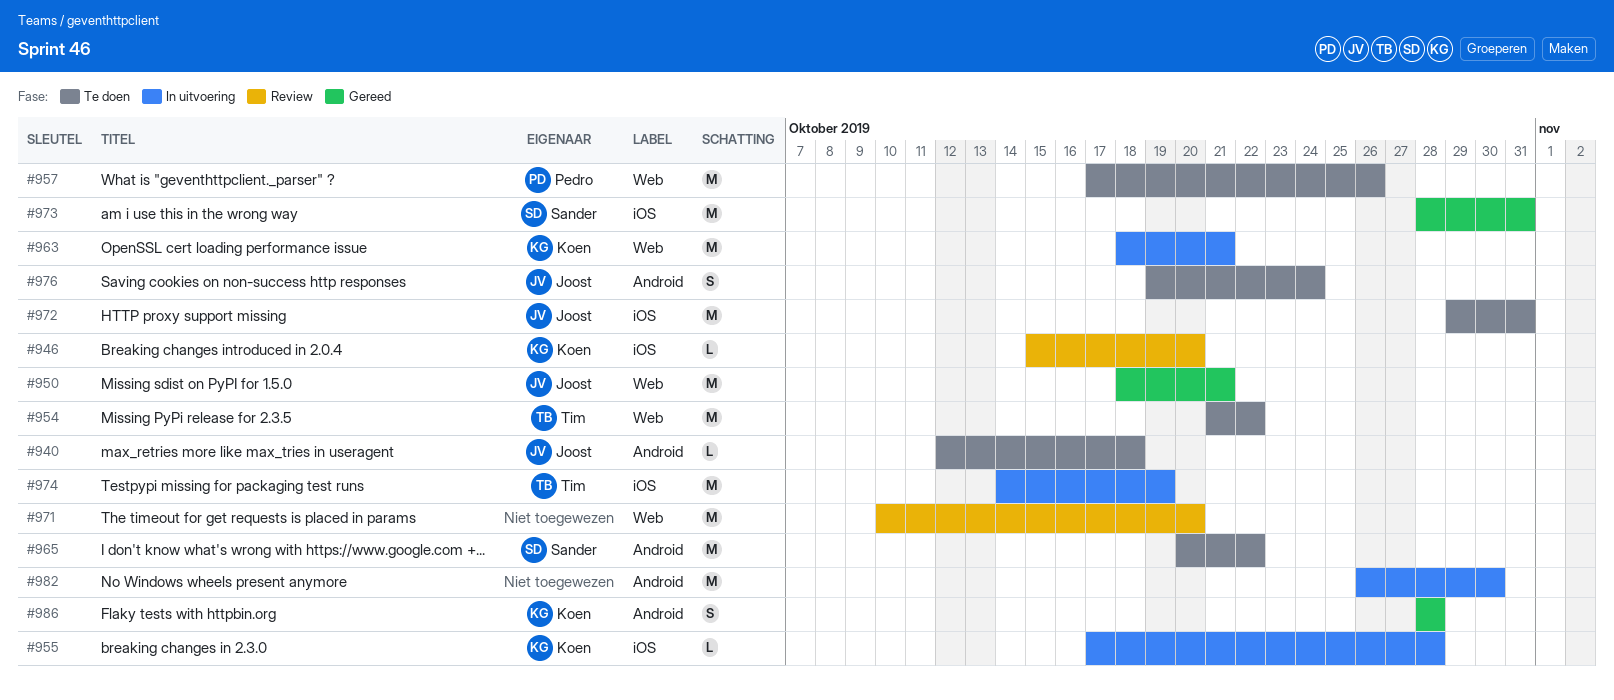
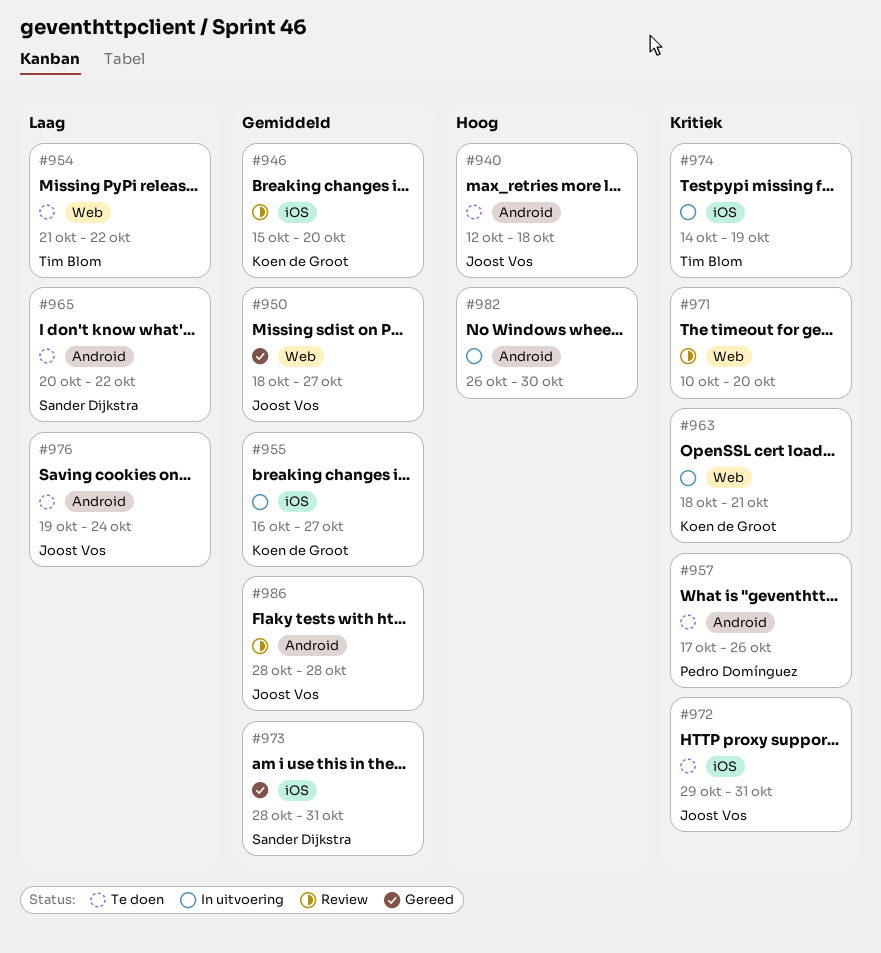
#950, due: Oct 21 -> Oct 27
#955, start: Oct 17 -> Oct 16
#955, due: Oct 28 -> Oct 27
#957, label: Web -> Android
#986, status: Gereed -> Review
#986, owner: Koen de Groot -> Joost Vos

